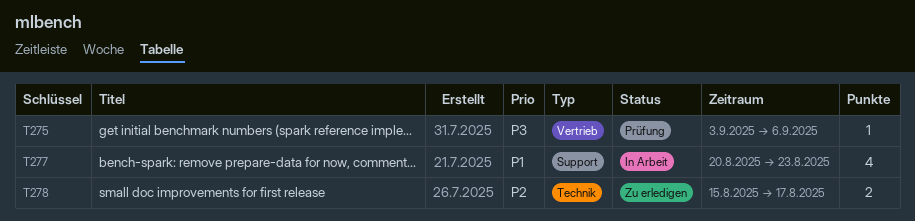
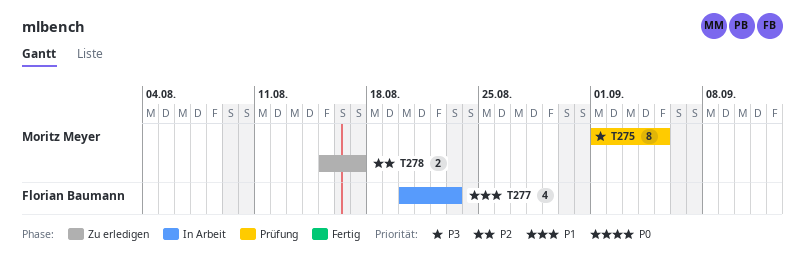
T275, estimate: 1 -> 8
T275, start: Sep 3 -> Sep 1
T275, due: Sep 6 -> Sep 5

